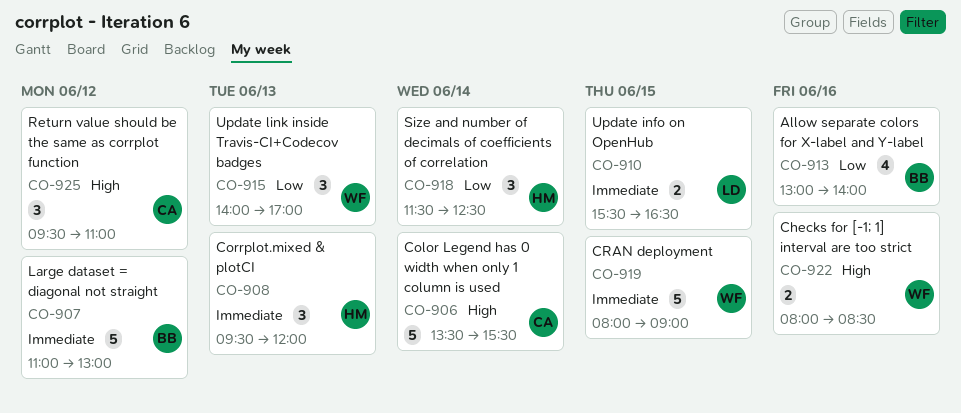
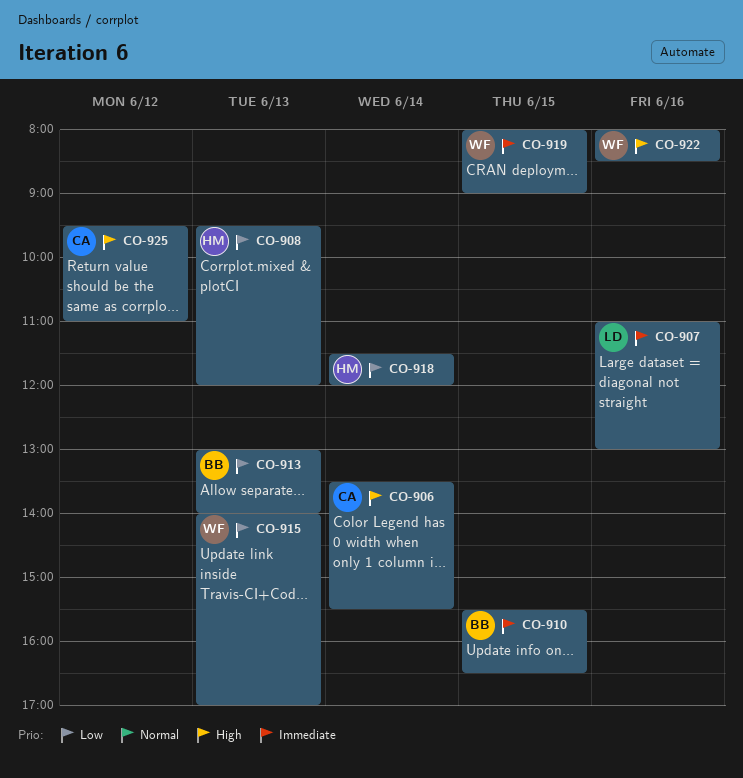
CO-907, owner: BB -> LD
CO-907, day: Jun 12 -> Jun 16
CO-908, priority: Immediate -> Low
CO-910, owner: LD -> BB
CO-913, day: Jun 16 -> Jun 13
CO-918, ends: 12:30 -> 12:00

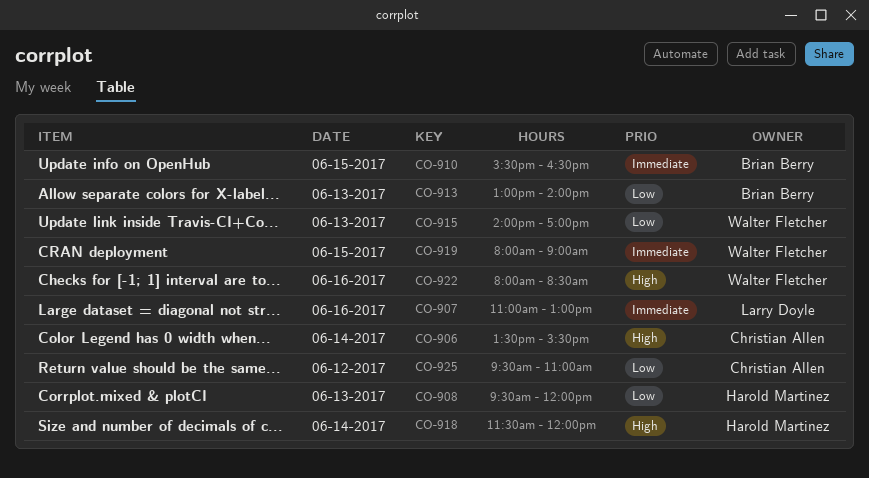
CO-918, priority: Low -> High
CO-925, priority: High -> Low

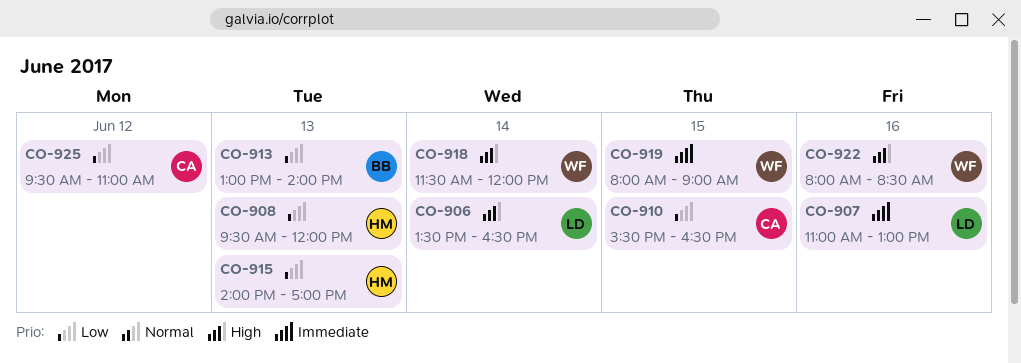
CO-906, owner: Christian Allen -> Larry Doyle
CO-906, ends: 15:30 -> 16:30
CO-910, owner: Brian Berry -> Christian Allen
CO-910, priority: Immediate -> Low
CO-915, owner: Walter Fletcher -> Harold Martinez
CO-918, owner: Harold Martinez -> Walter Fletcher

